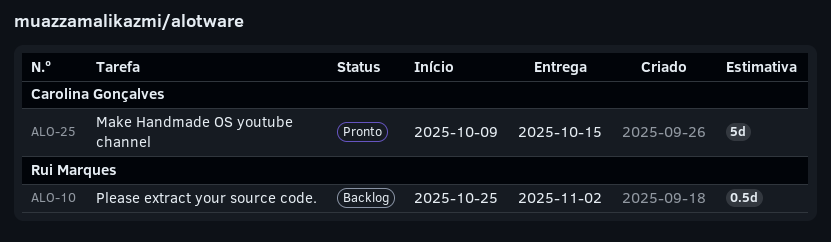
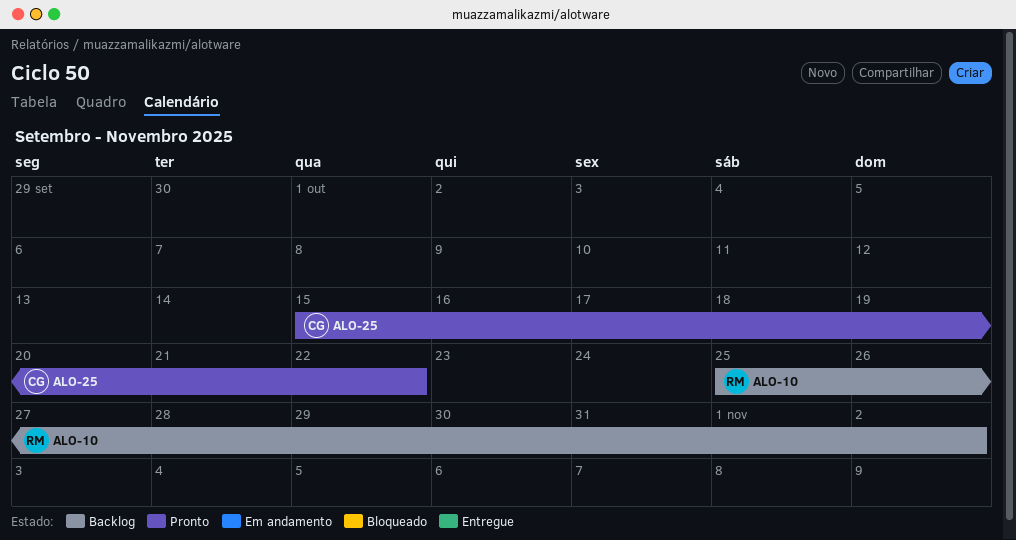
ALO-25, start: Oct 9 -> Oct 15
ALO-25, due: Oct 15 -> Oct 22

